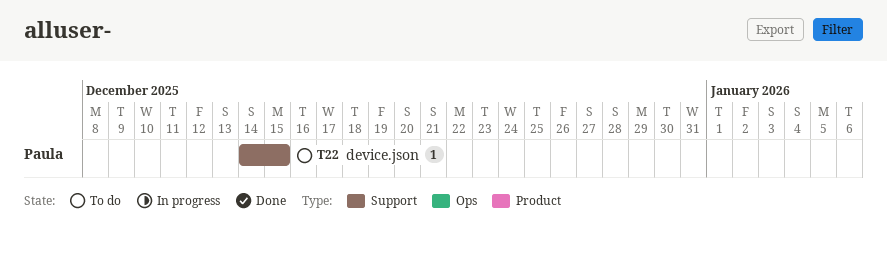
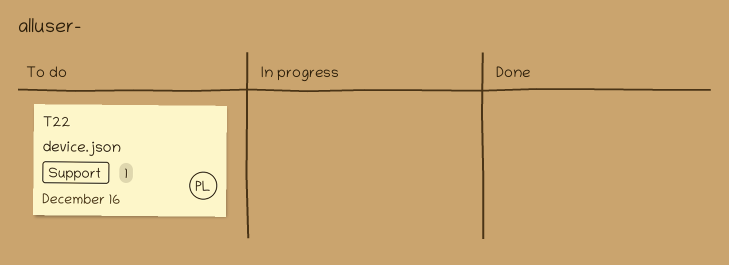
T22, due: Dec 15 -> Dec 16

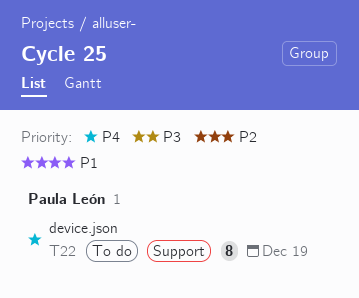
T22, estimate: 1 -> 8
T22, due: Dec 16 -> Dec 19

